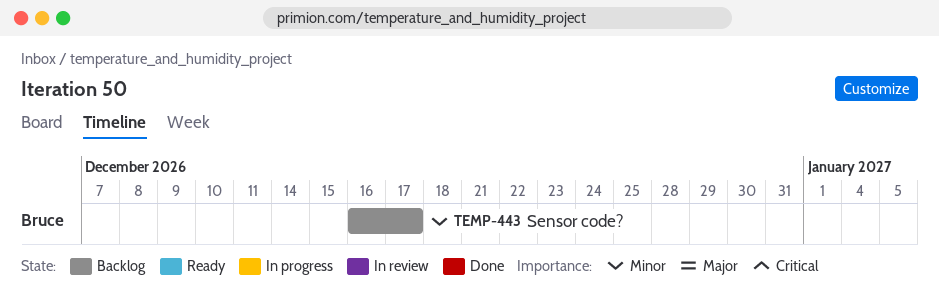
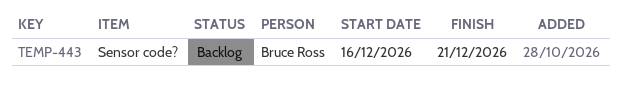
TEMP-443, due: Dec 17 -> Dec 21

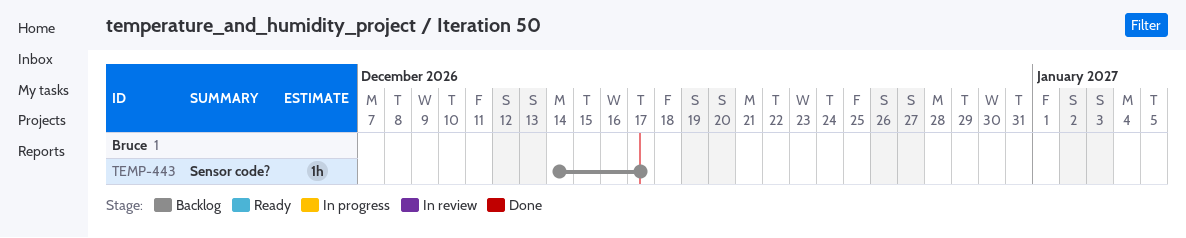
TEMP-443, start: Dec 16 -> Dec 14
TEMP-443, due: Dec 21 -> Dec 17

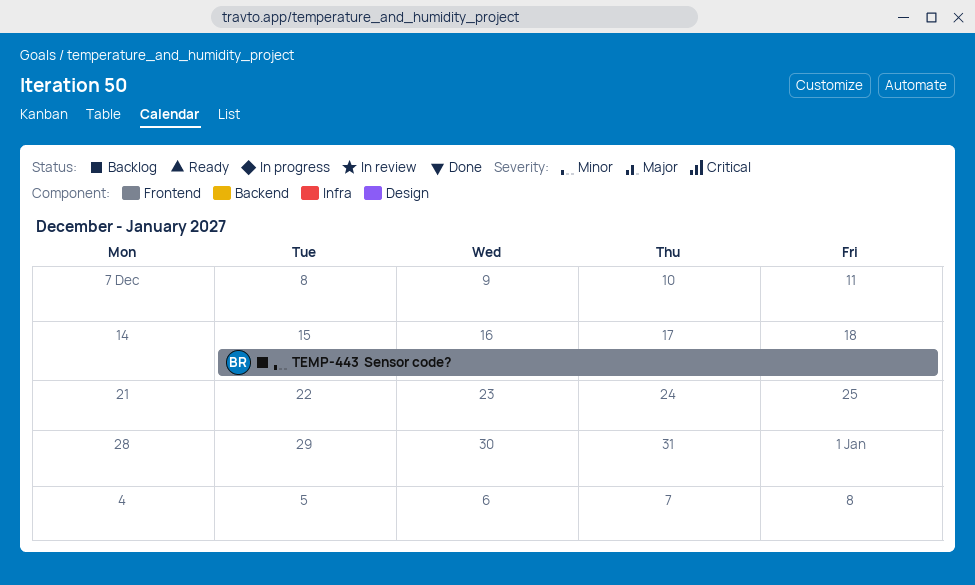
TEMP-443, start: Dec 14 -> Dec 15
TEMP-443, due: Dec 17 -> Dec 18

